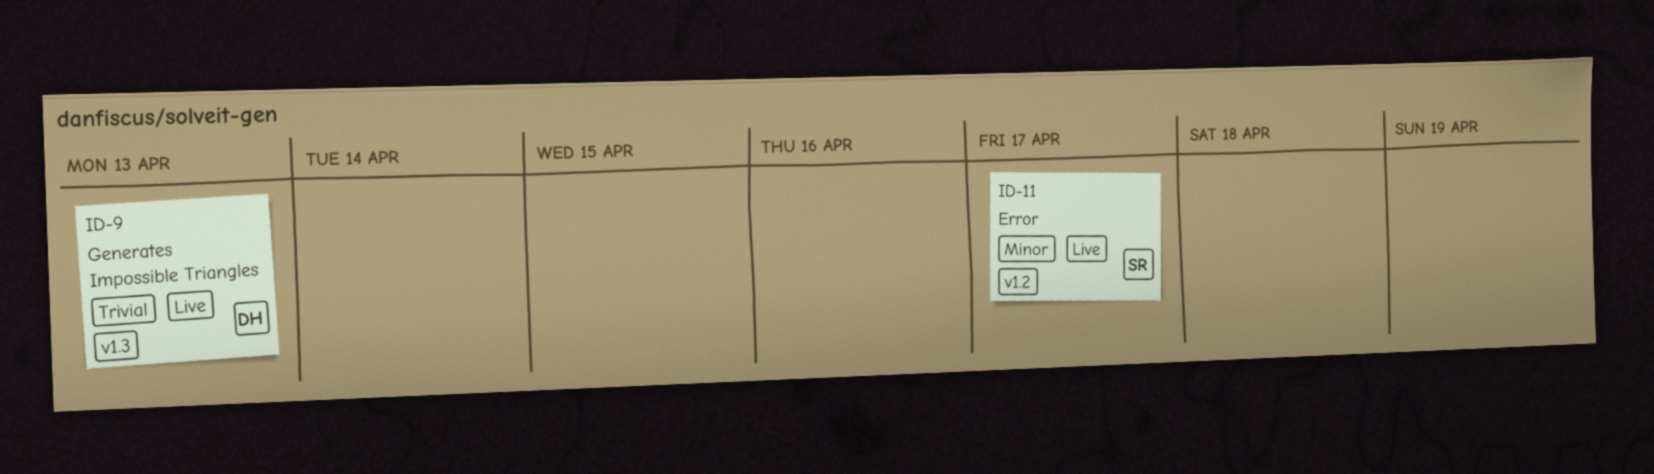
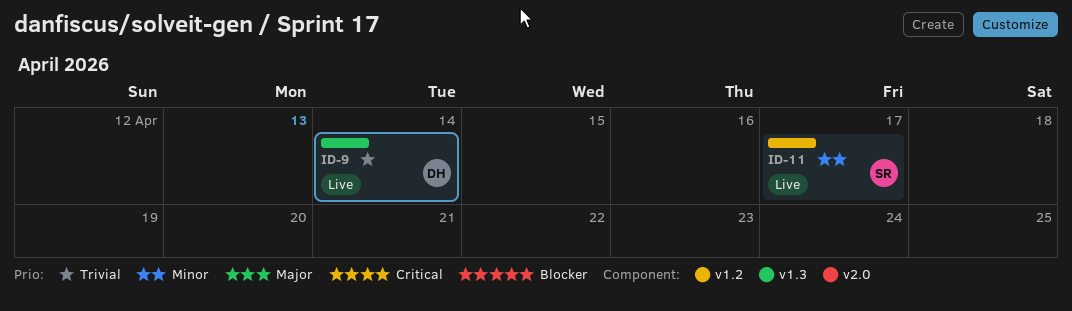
ID-9, due: Apr 13 -> Apr 14

